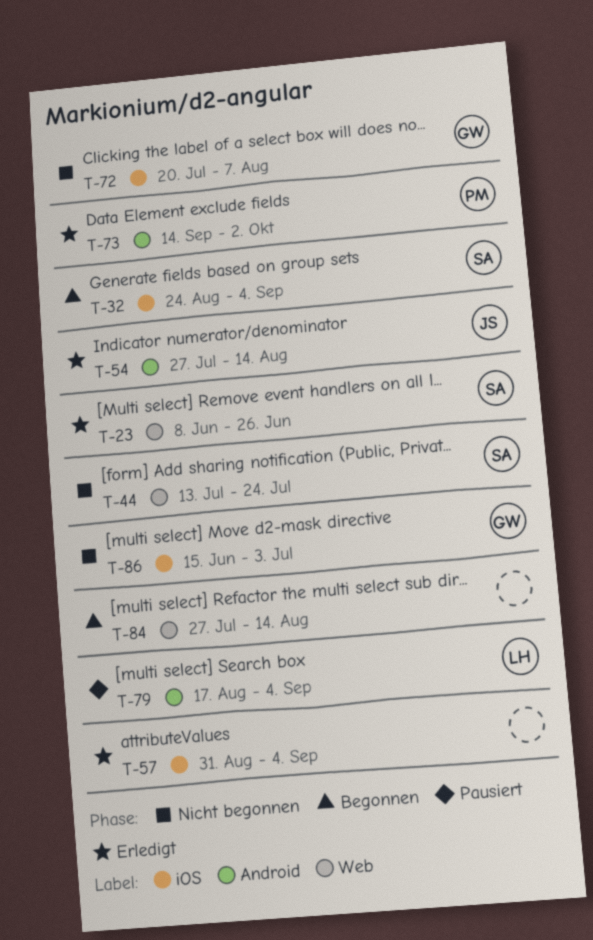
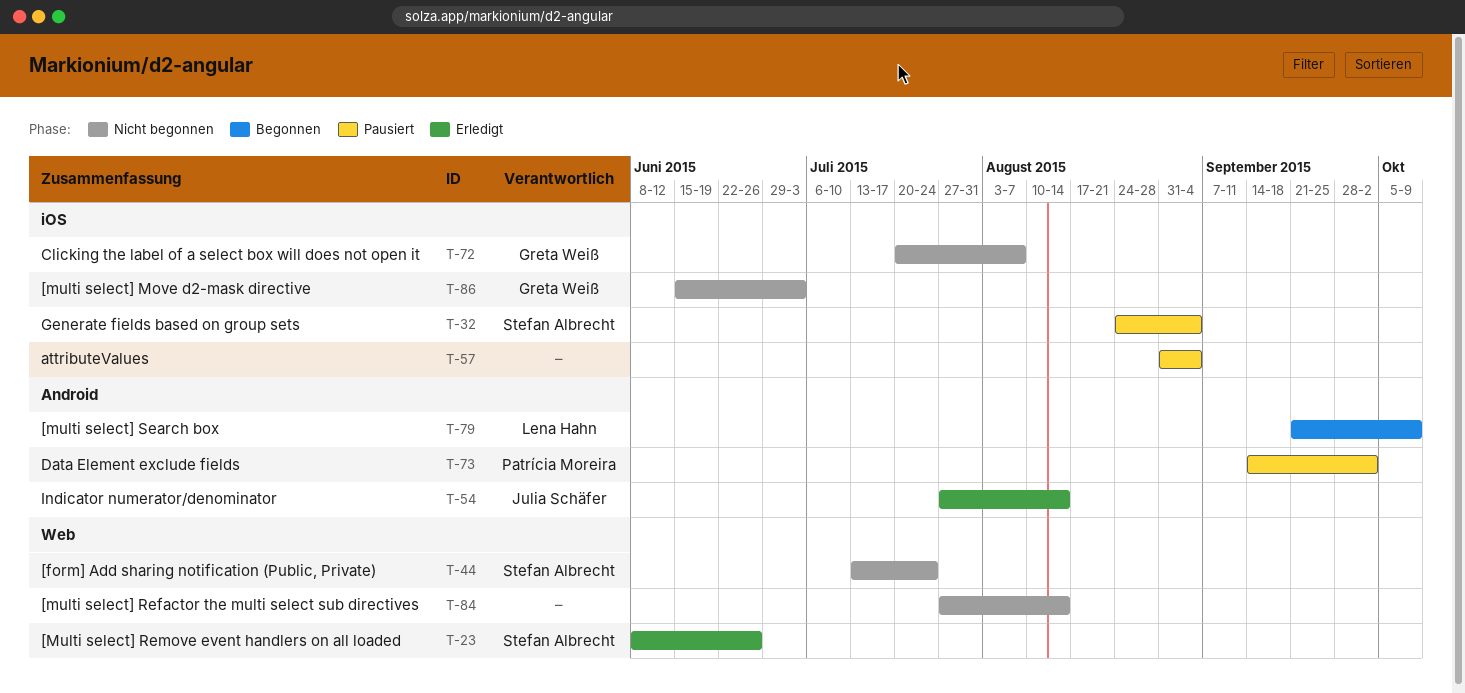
T-32, status: Begonnen -> Pausiert
T-57, status: Erledigt -> Pausiert
T-73, status: Erledigt -> Pausiert
T-79, status: Pausiert -> Begonnen
T-79, start: Aug 17 -> Sep 21
T-79, due: Sep 4 -> Oct 9
T-84, status: Begonnen -> Nicht begonnen

